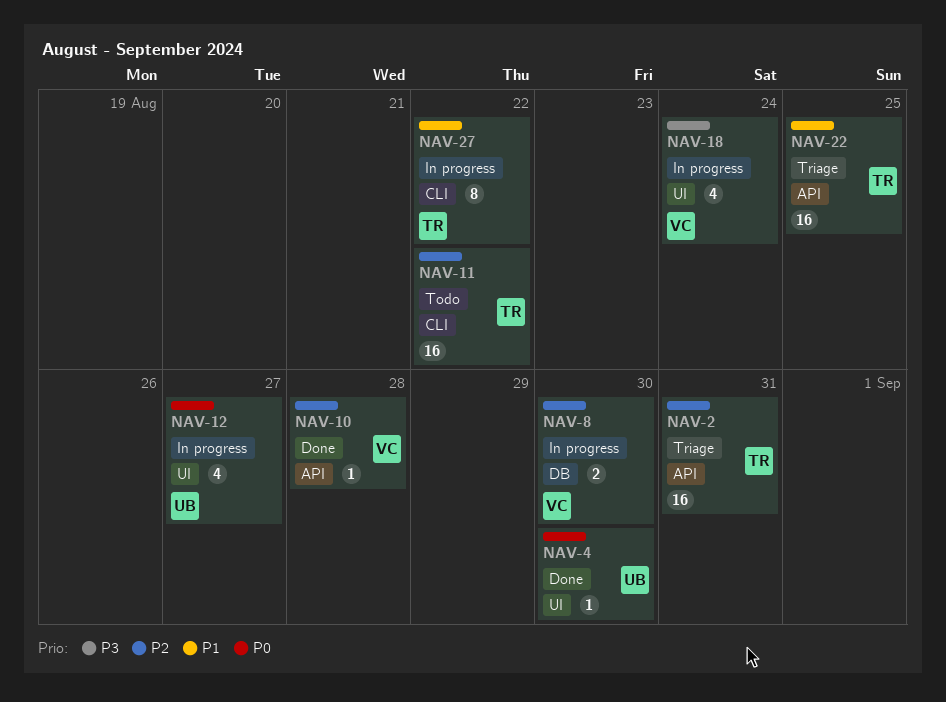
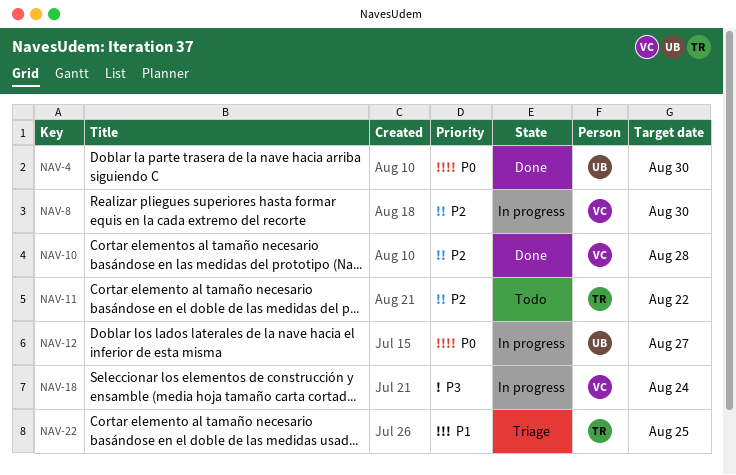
NAV-2: present -> none
NAV-27: present -> none

